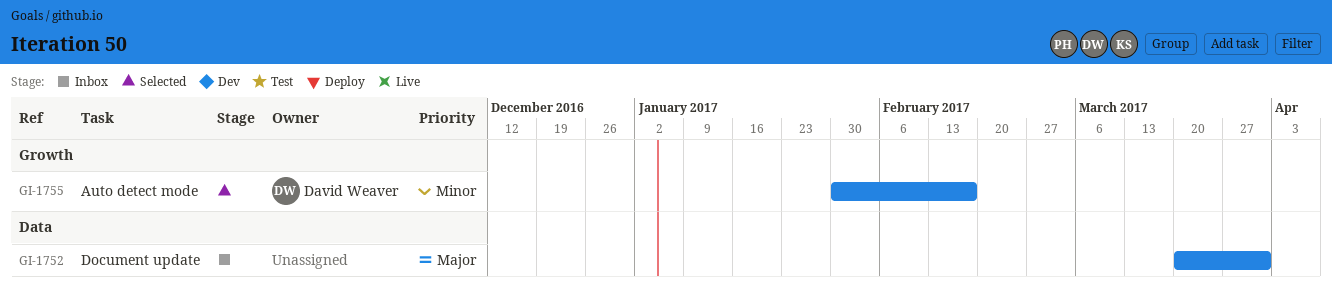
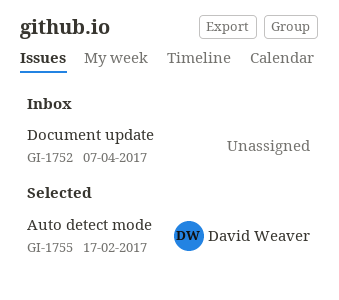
GI-1752, due: Mar 31 -> Apr 7

